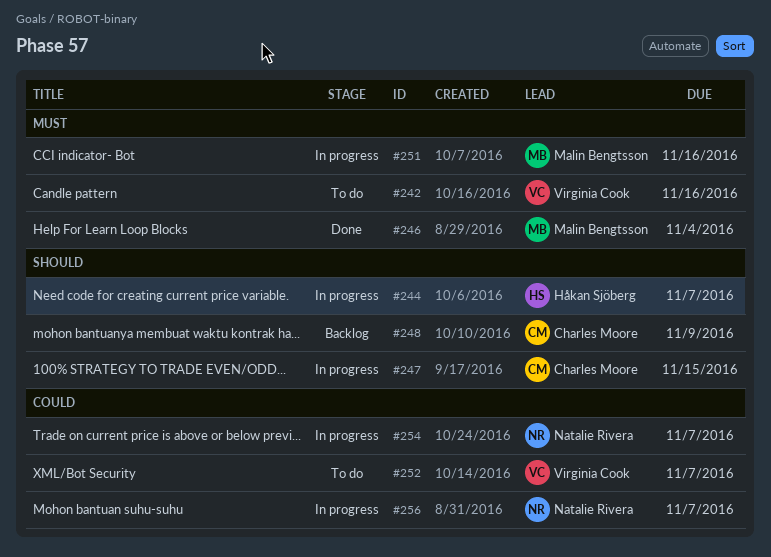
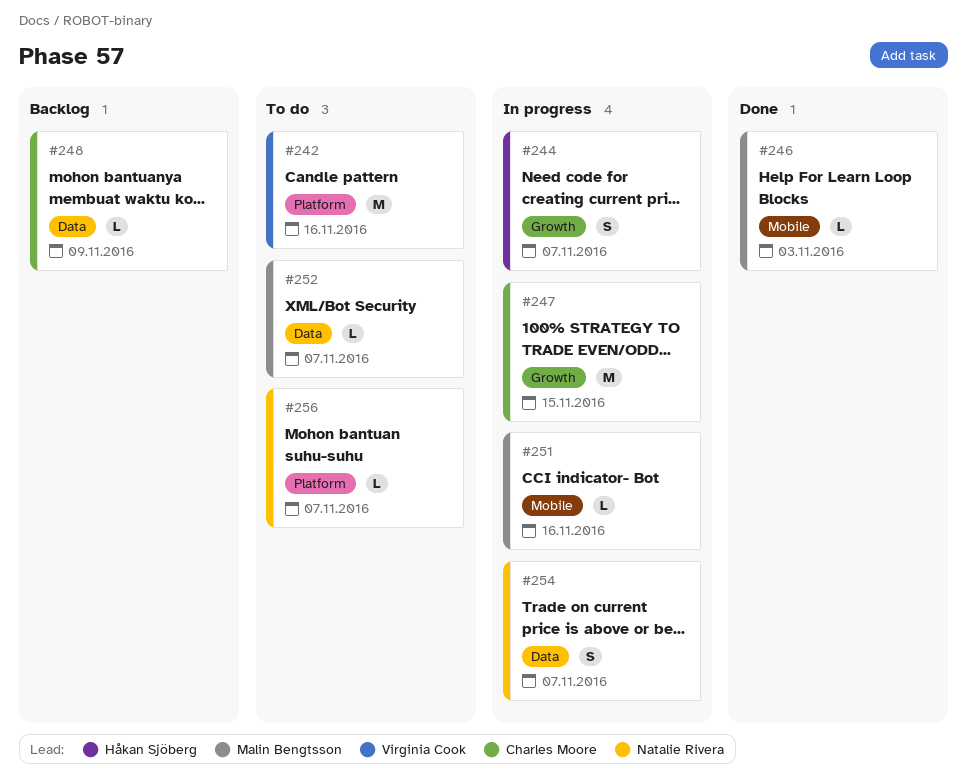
#246, due: Nov 4 -> Nov 3
#252, owner: Virginia Cook -> Malin Bengtsson
#256, status: In progress -> To do

